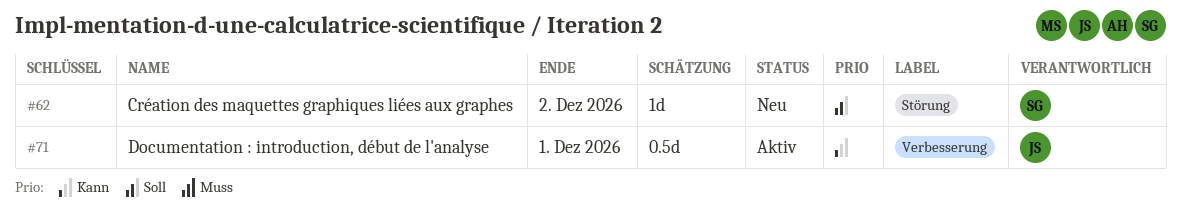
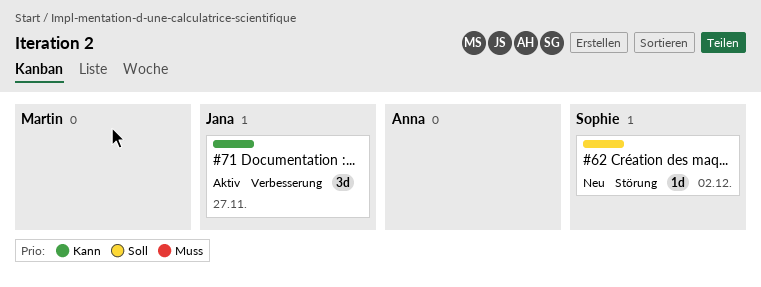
#71, estimate: 0.5d -> 3d
#71, due: Dec 1 -> Nov 27

